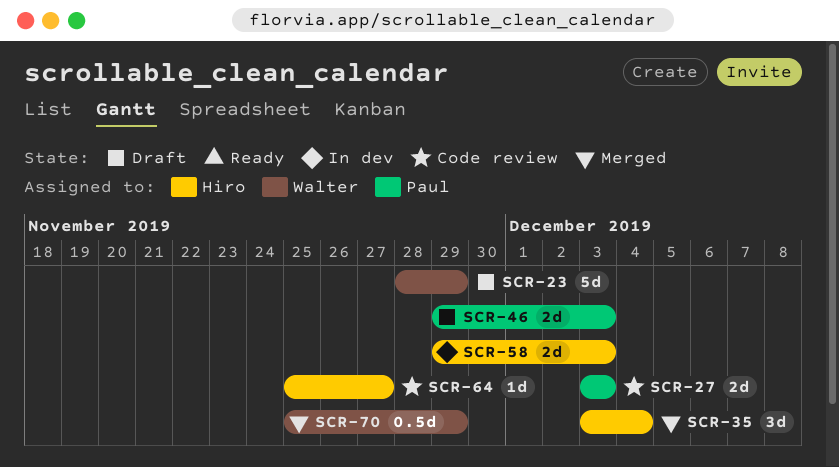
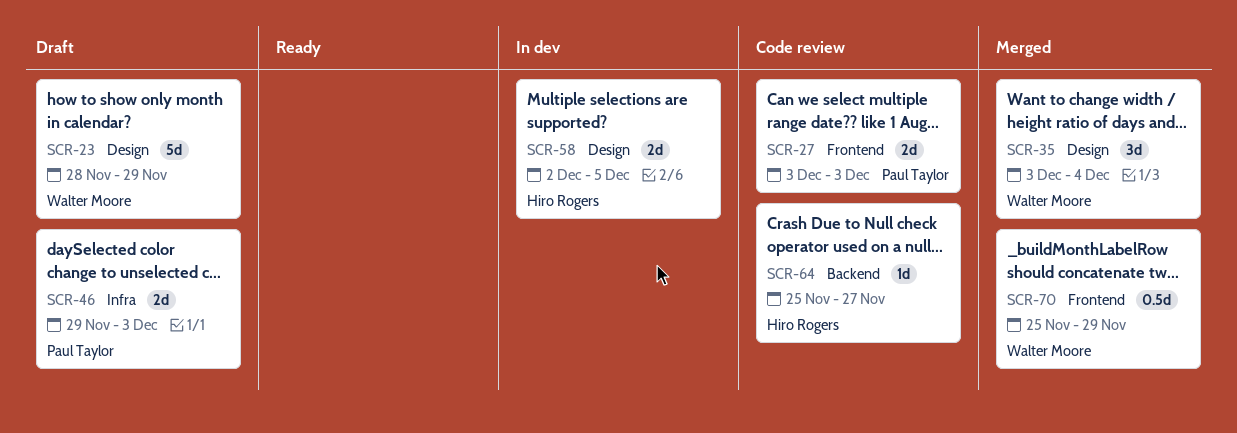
SCR-35, owner: Hiro Rogers -> Walter Moore
SCR-58, start: Nov 29 -> Dec 2
SCR-58, due: Dec 3 -> Dec 5

